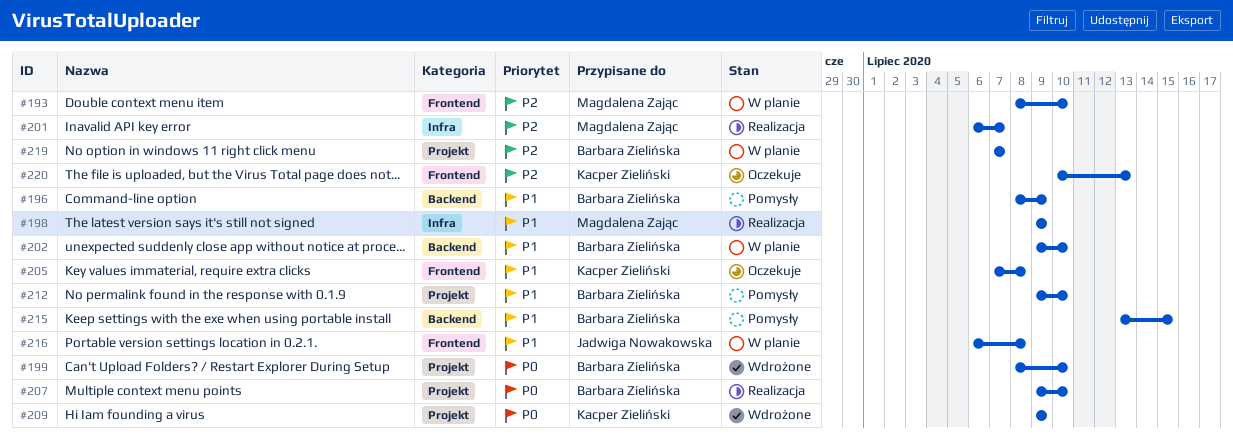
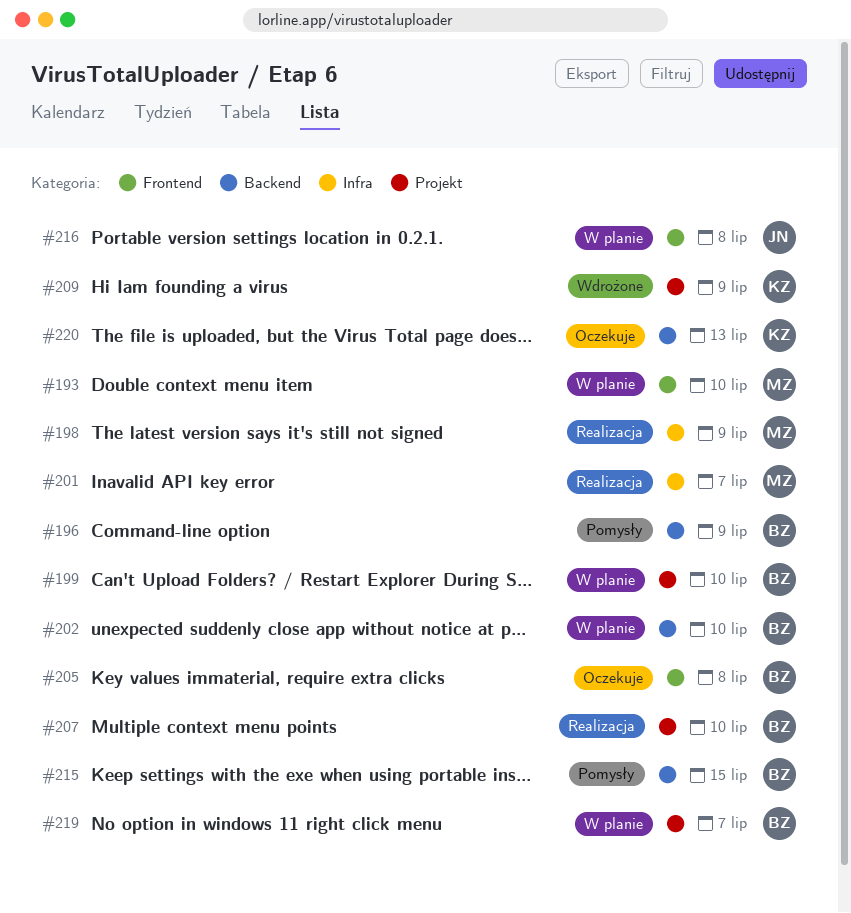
#199, status: Wdrożone -> W planie
#205, owner: Kacper Zieliński -> Barbara Zielińska
#212: present -> none
#220, label: Frontend -> Backend

